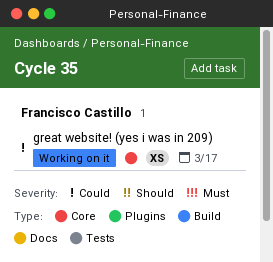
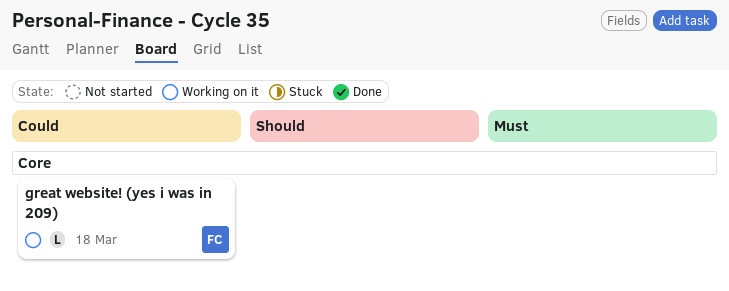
great website! (yes i was in 209), estimate: XS -> L
great website! (yes i was in 209), due: Mar 17 -> Mar 18

